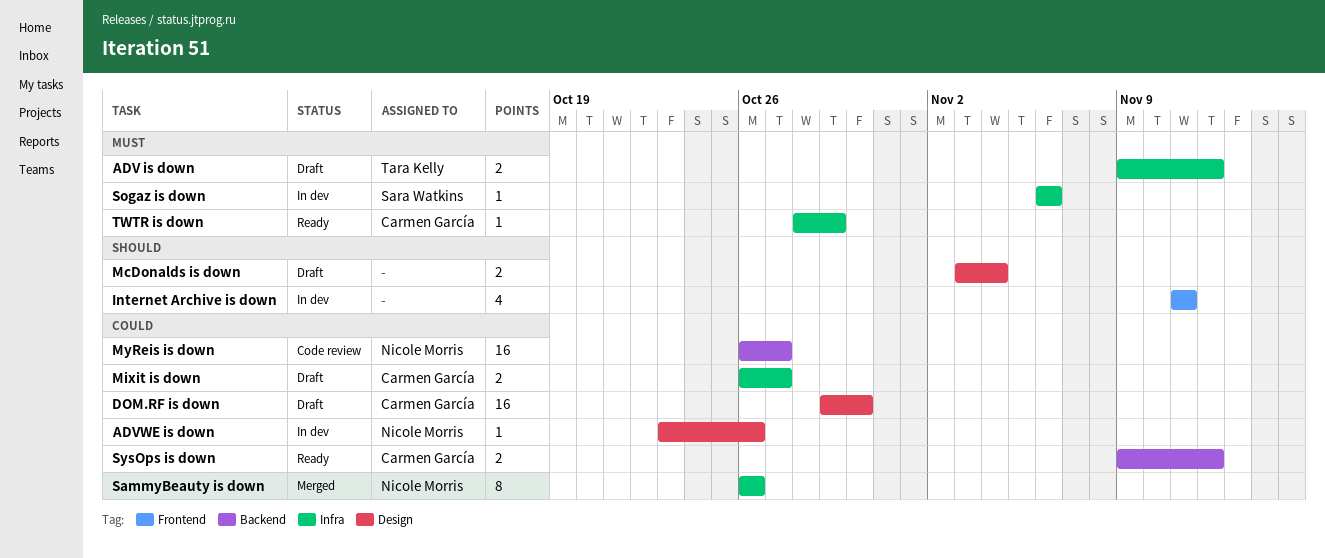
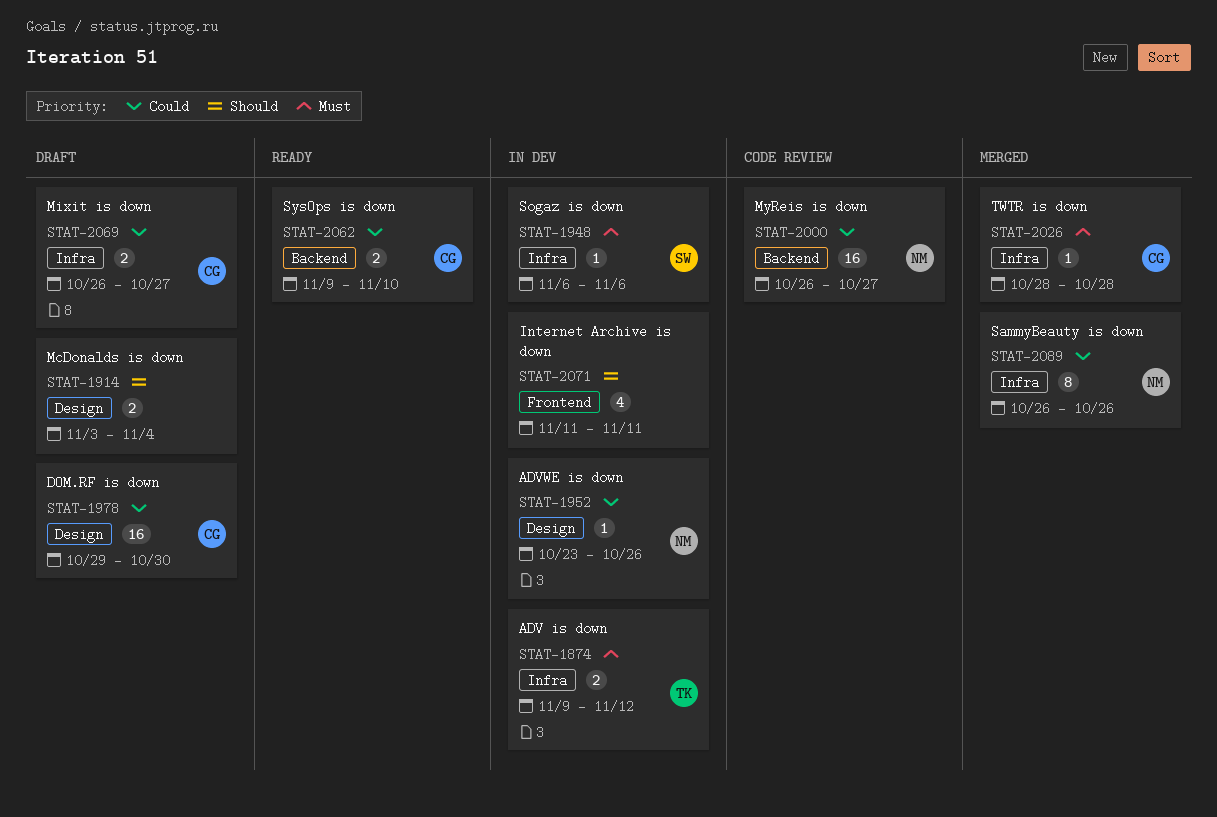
ADV is down, status: Draft -> In dev
SysOps is down, due: Nov 12 -> Nov 10
TWTR is down, status: Ready -> Merged
TWTR is down, due: Oct 29 -> Oct 28

